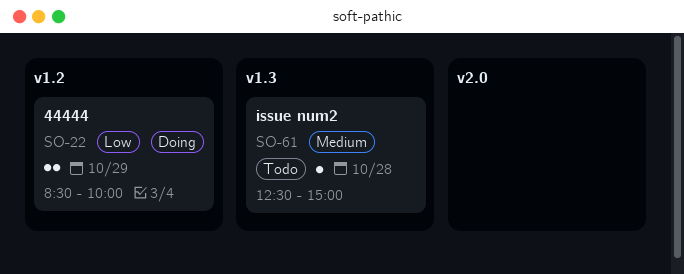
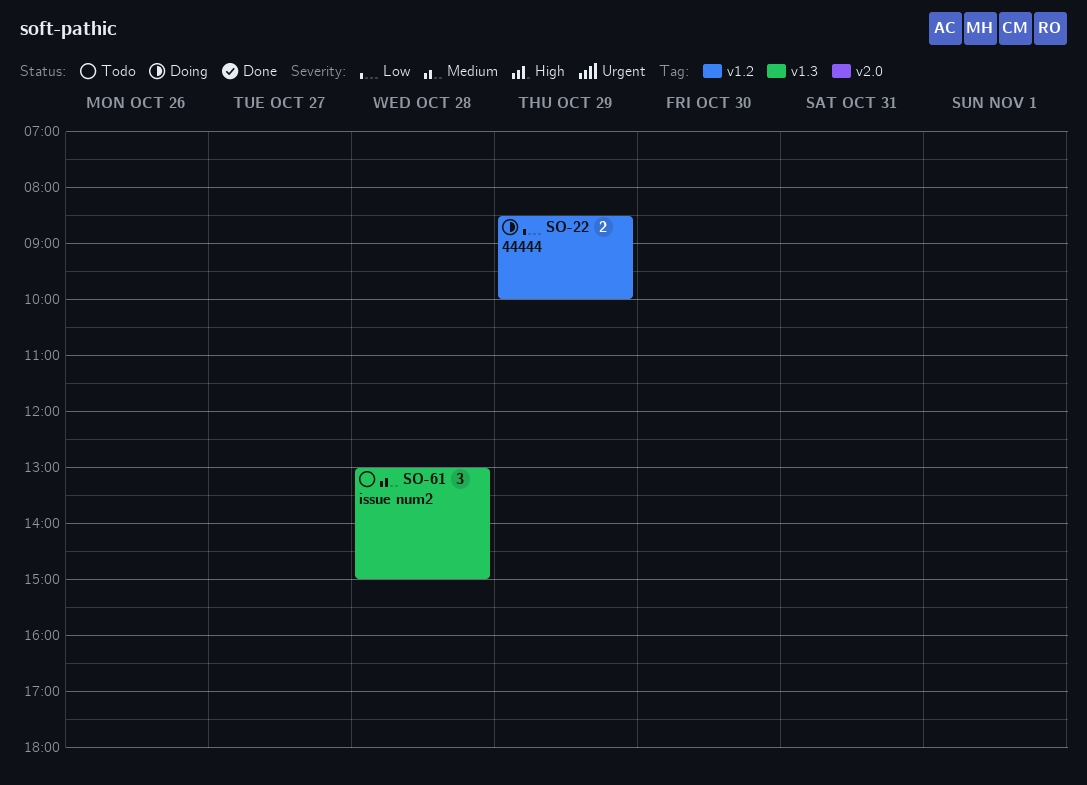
SO-61, estimate: 1 -> 3
SO-61, begins: 12:30 -> 13:00

